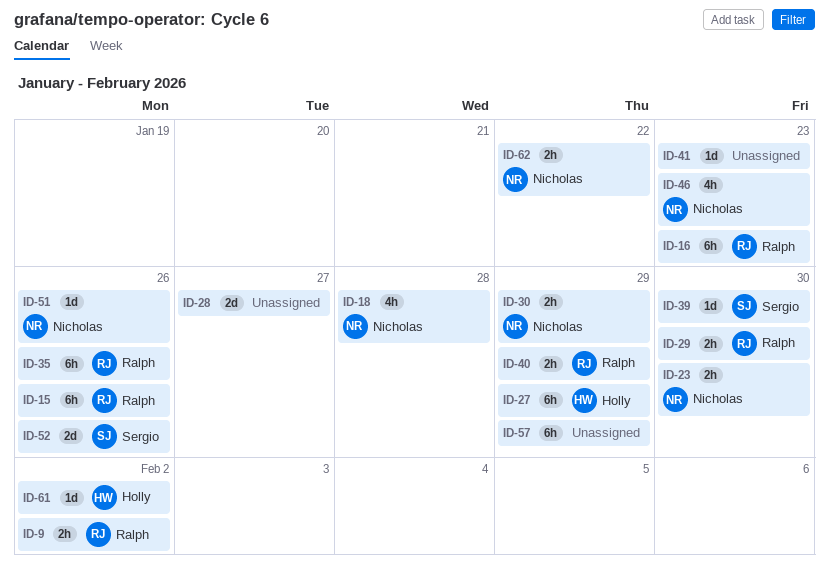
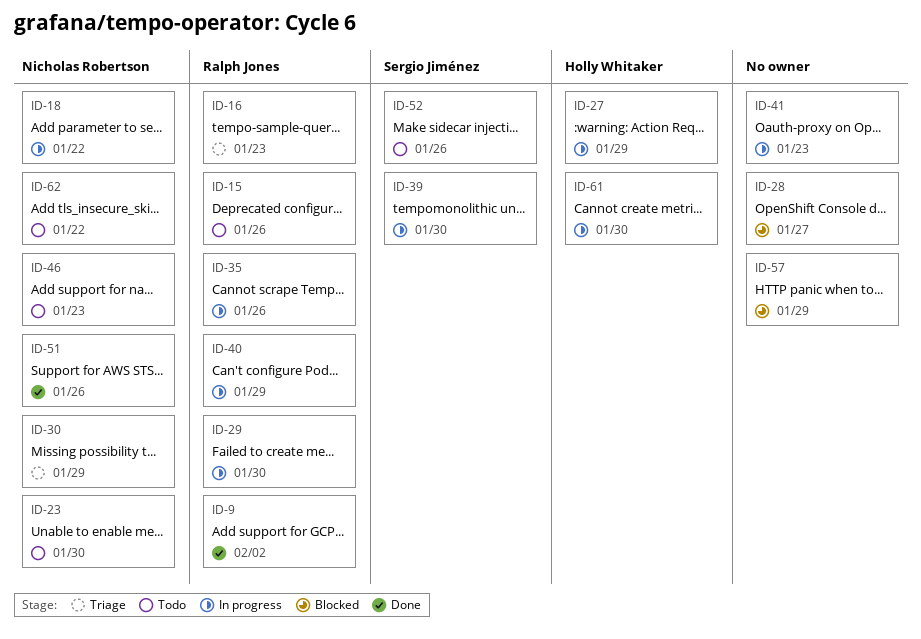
ID-18, due: Jan 28 -> Jan 22
ID-61, due: Feb 2 -> Jan 30

